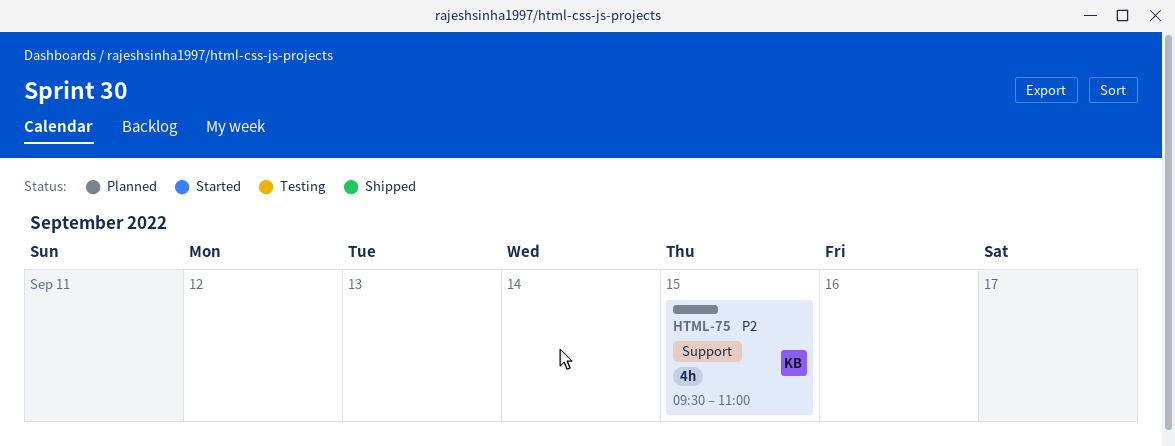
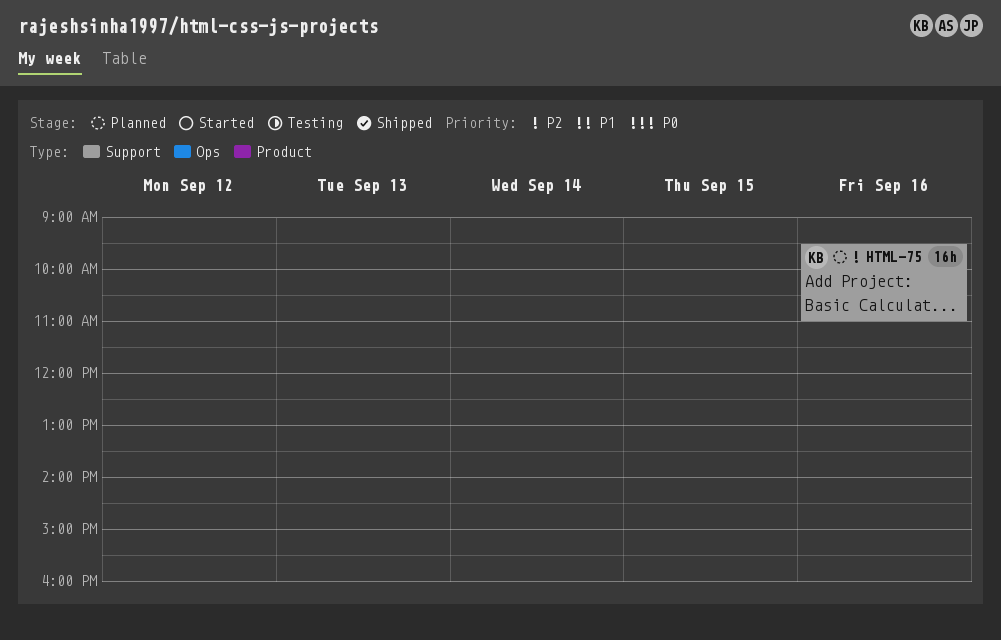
HTML-75, estimate: 4h -> 16h
HTML-75, day: Sep 15 -> Sep 16

